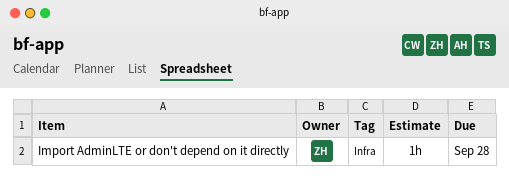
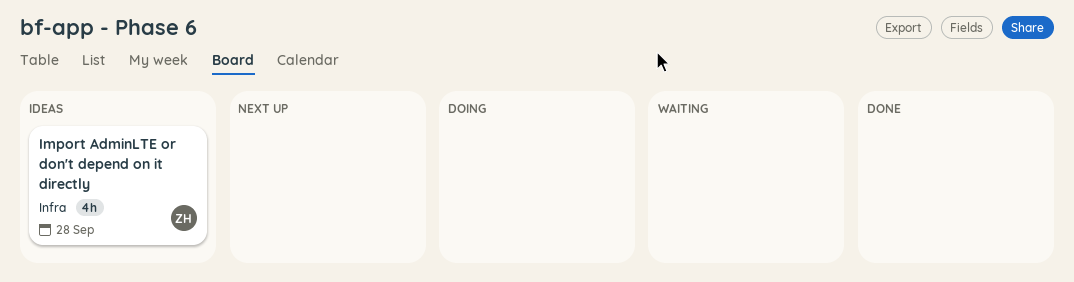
Import AdminLTE or don't depend on it directly, estimate: 1h -> 4h

